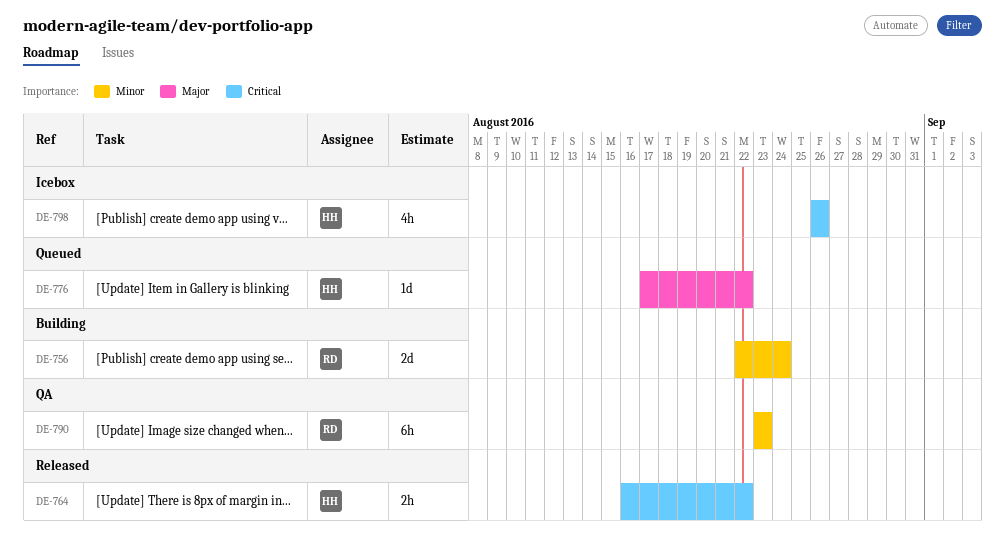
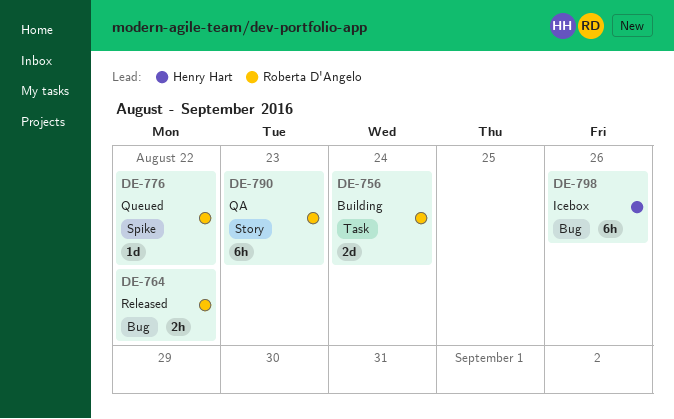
DE-764, owner: Henry Hart -> Roberta D'Angelo
DE-776, owner: Henry Hart -> Roberta D'Angelo
DE-798, estimate: 4h -> 6h

